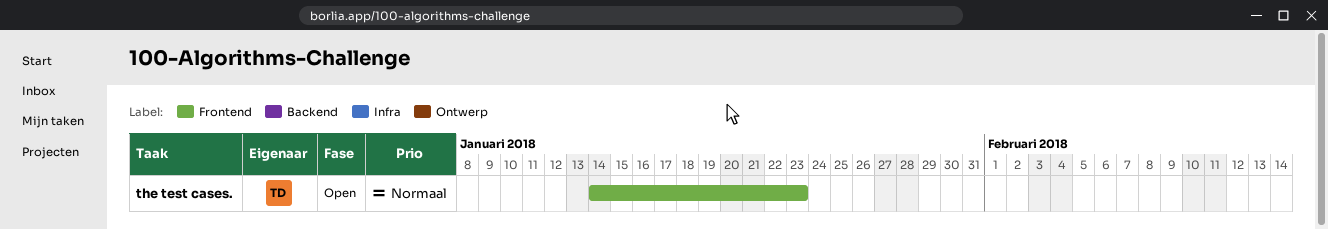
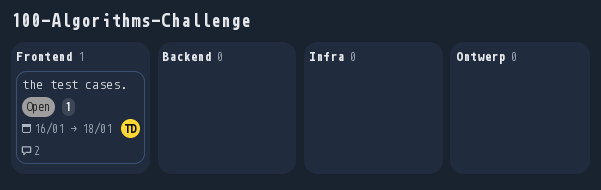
the test cases., start: Jan 14 -> Jan 16
the test cases., due: Jan 23 -> Jan 18

